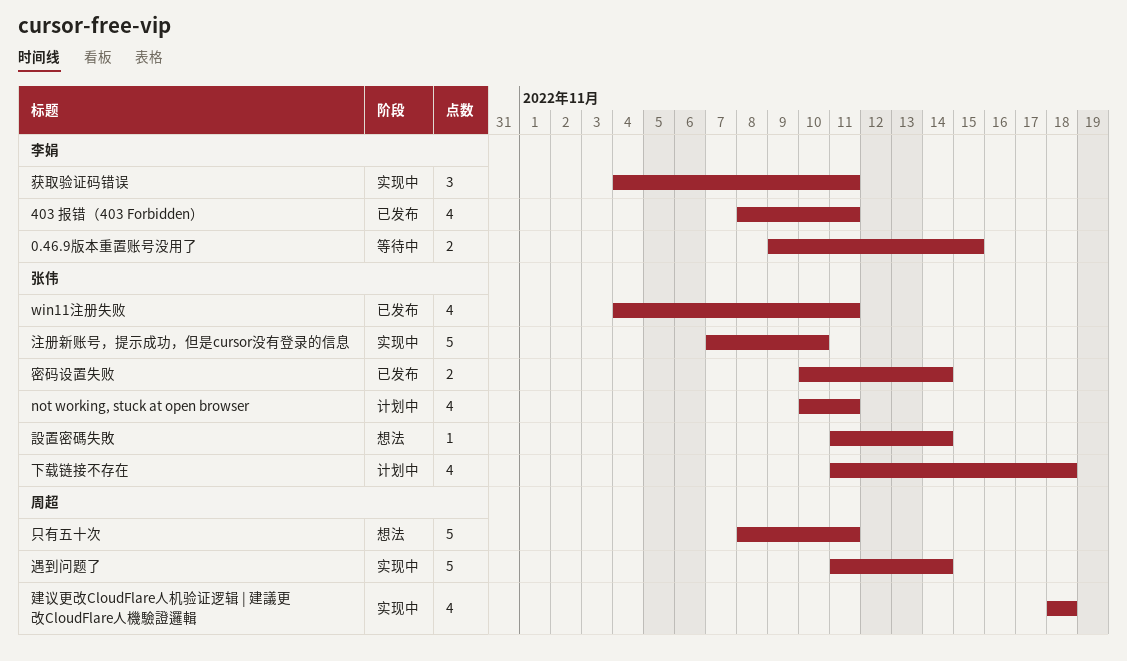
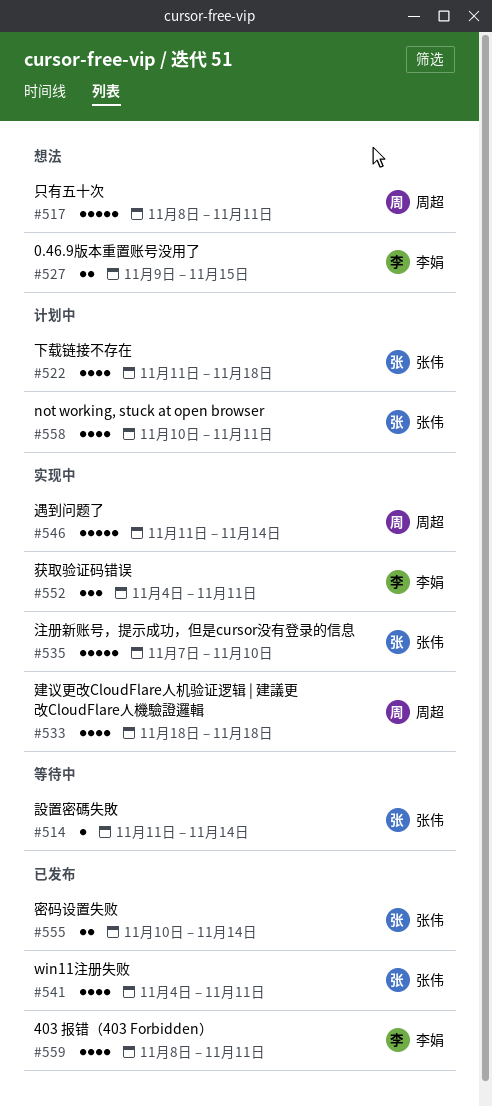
0.46.9版本重置账号没用了, status: 等待中 -> 想法
設置密碼失敗, status: 想法 -> 等待中

